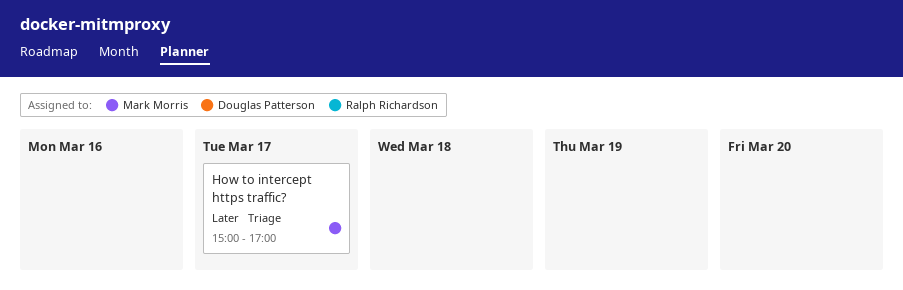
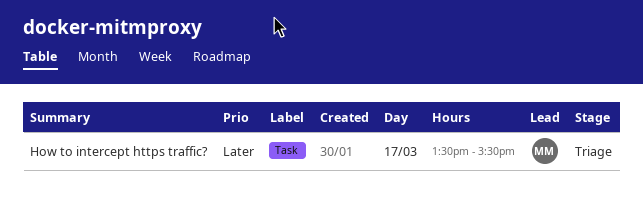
How to intercept https traffic?, begins: 15:00 -> 13:30
How to intercept https traffic?, ends: 17:00 -> 15:30

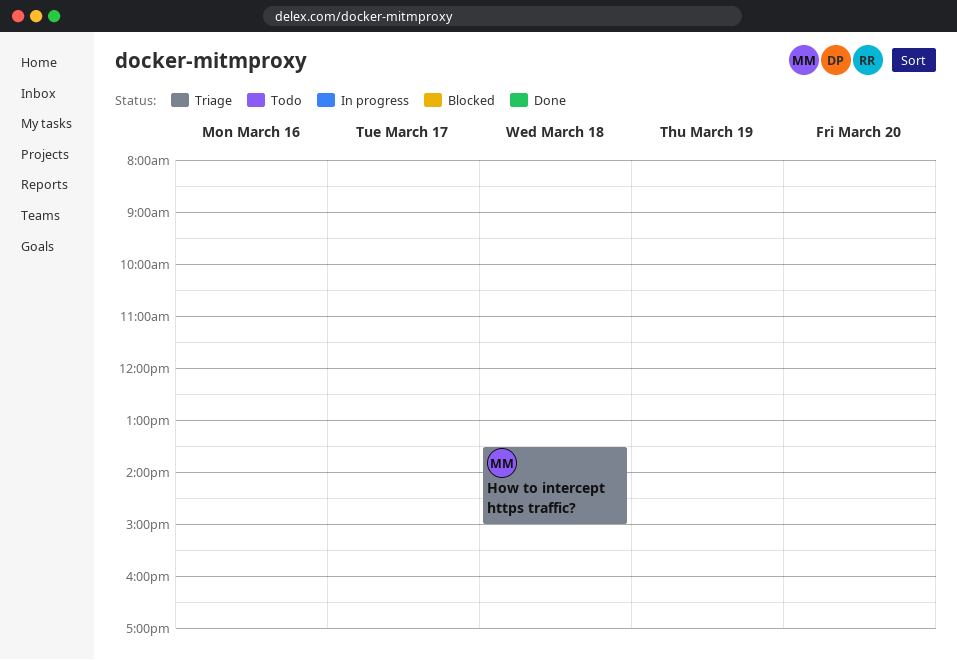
How to intercept https traffic?, day: Mar 17 -> Mar 18
How to intercept https traffic?, ends: 15:30 -> 15:00

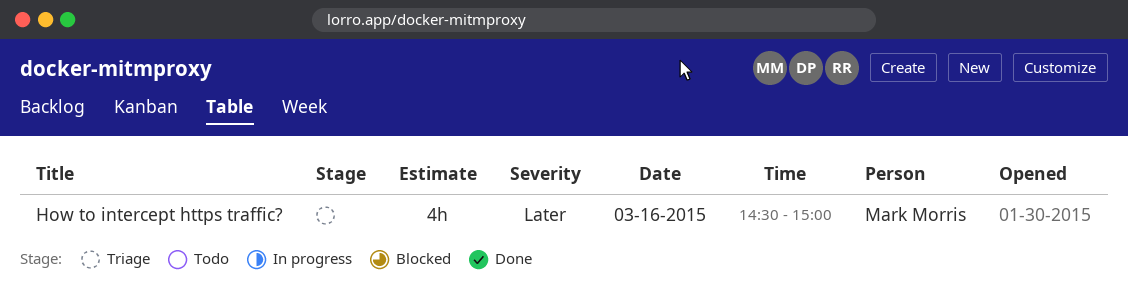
How to intercept https traffic?, day: Mar 18 -> Mar 16
How to intercept https traffic?, begins: 13:30 -> 14:30

